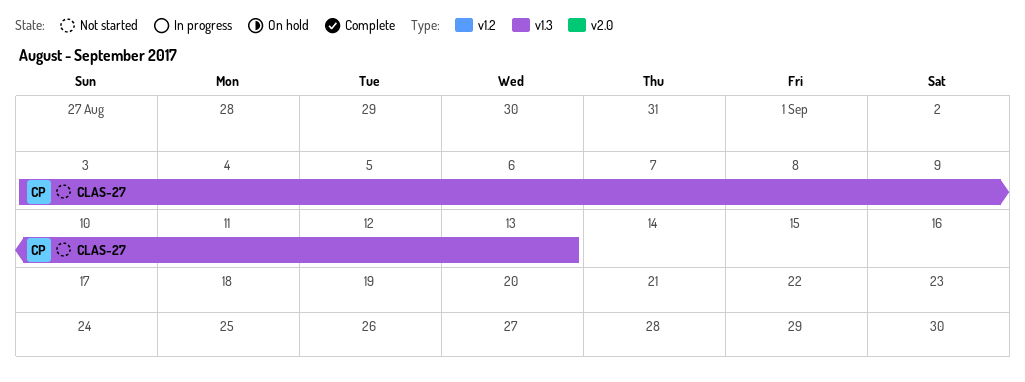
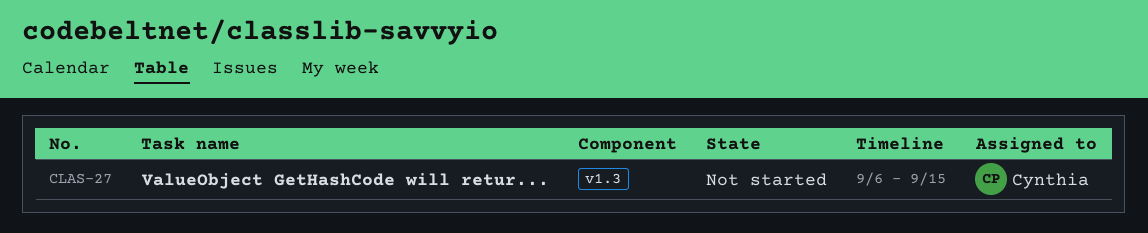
CLAS-27, start: Sep 3 -> Sep 6
CLAS-27, due: Sep 13 -> Sep 15

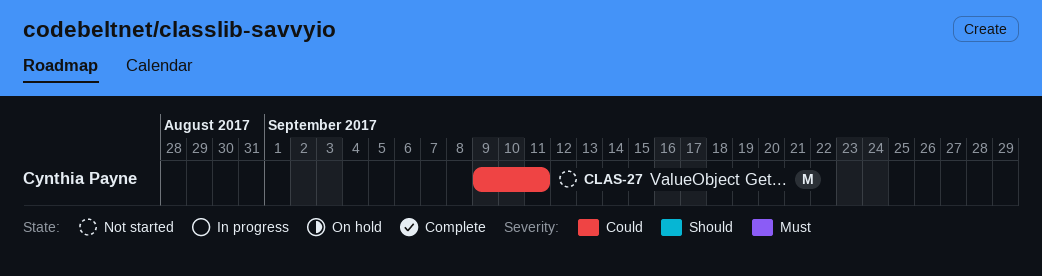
CLAS-27, start: Sep 6 -> Sep 9
CLAS-27, due: Sep 15 -> Sep 11

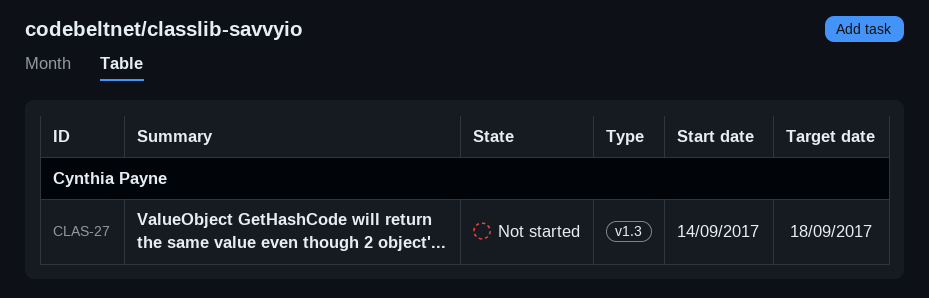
CLAS-27, start: Sep 9 -> Sep 14
CLAS-27, due: Sep 11 -> Sep 18

